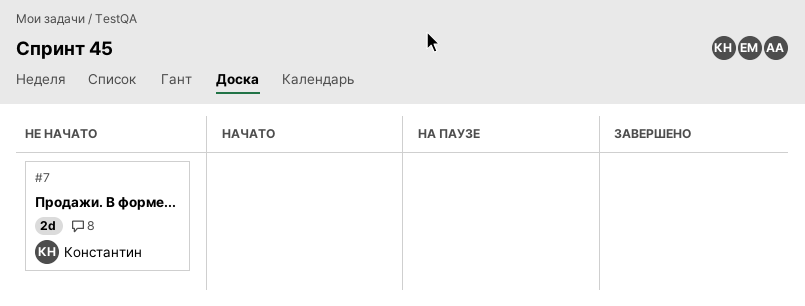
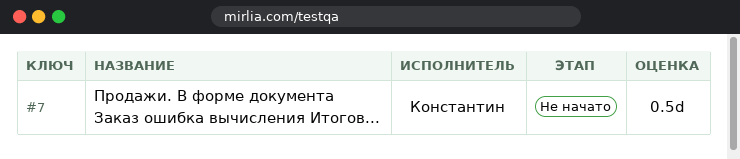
#7, estimate: 2d -> 0.5d

